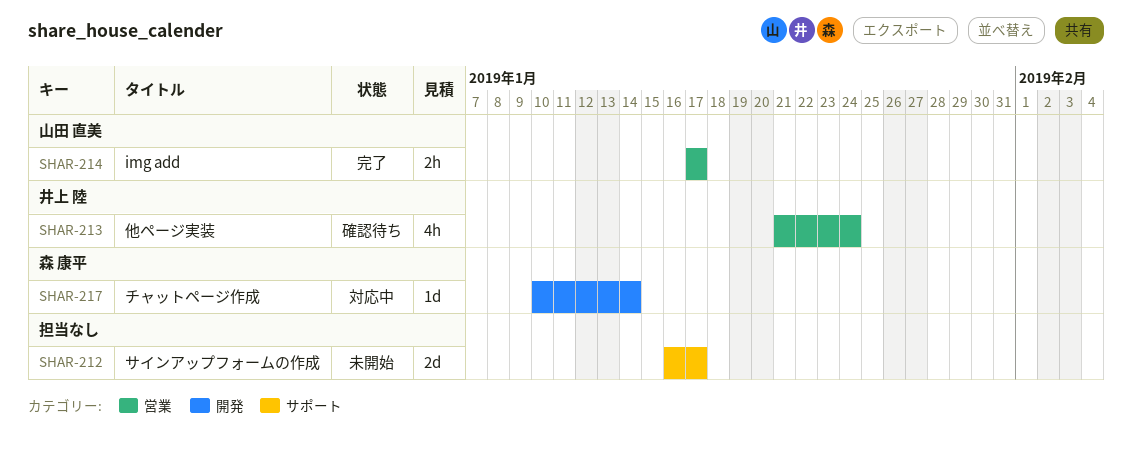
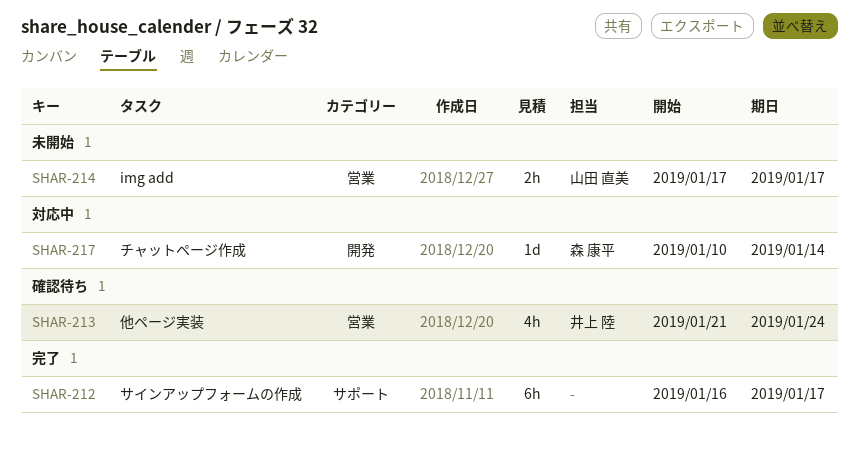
SHAR-212, status: 未開始 -> 完了
SHAR-212, estimate: 2d -> 6h
SHAR-214, status: 完了 -> 未開始

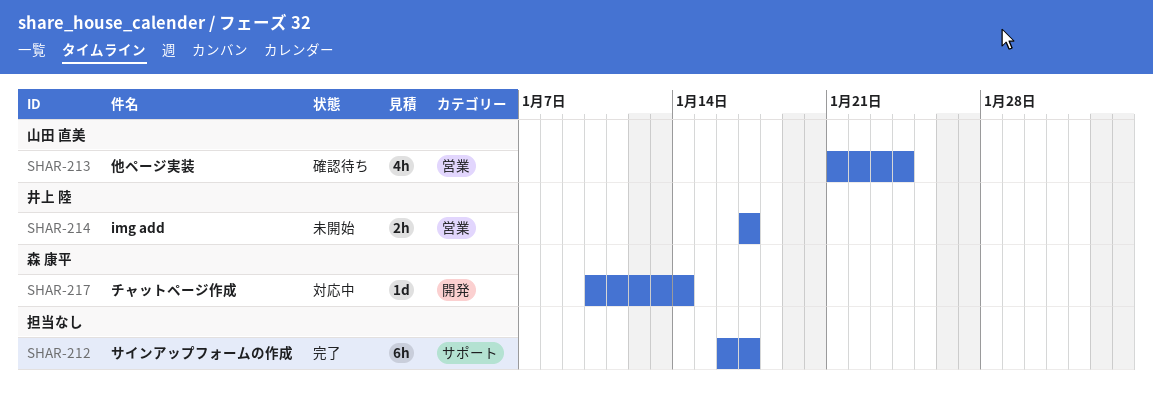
SHAR-213, owner: 井上 陸 -> 山田 直美
SHAR-214, owner: 山田 直美 -> 井上 陸

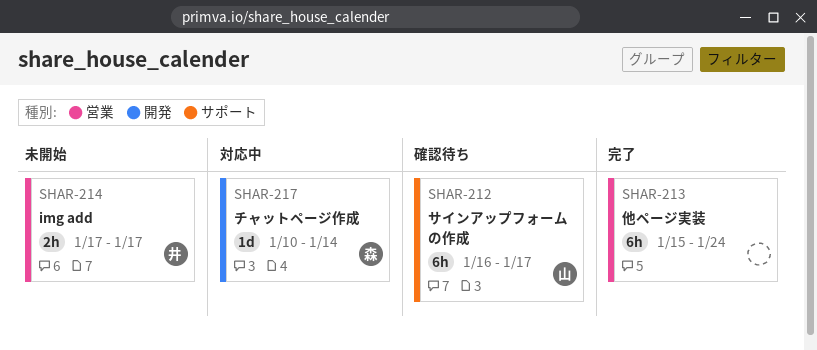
SHAR-212, status: 完了 -> 確認待ち
SHAR-212, owner: none -> 山田 直美
SHAR-213, status: 確認待ち -> 完了
SHAR-213, owner: 山田 直美 -> none
SHAR-213, estimate: 4h -> 6h
SHAR-213, start: Jan 21 -> Jan 15

